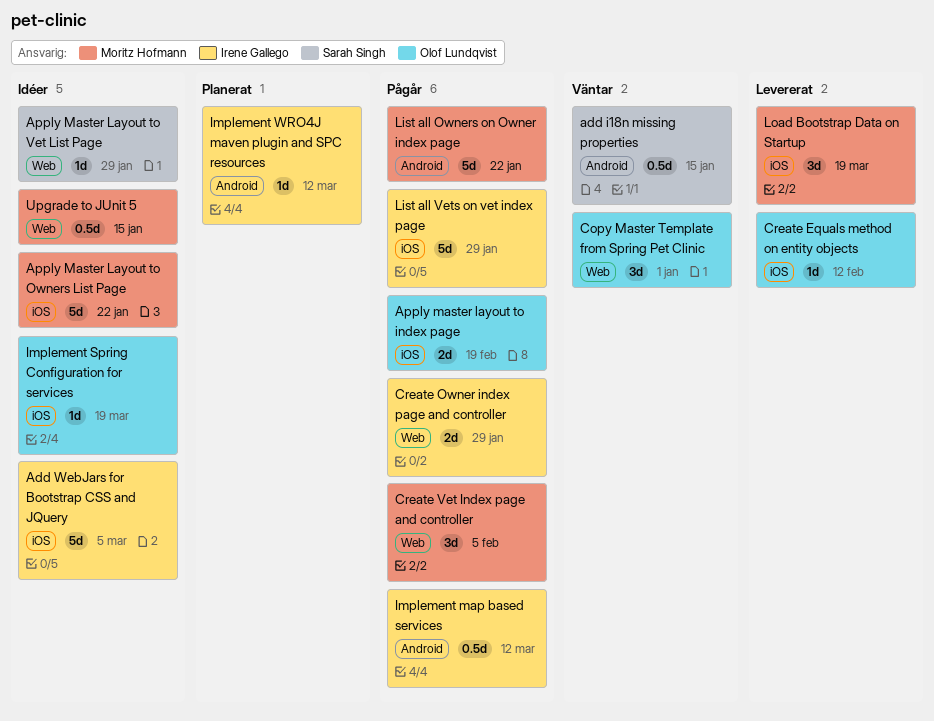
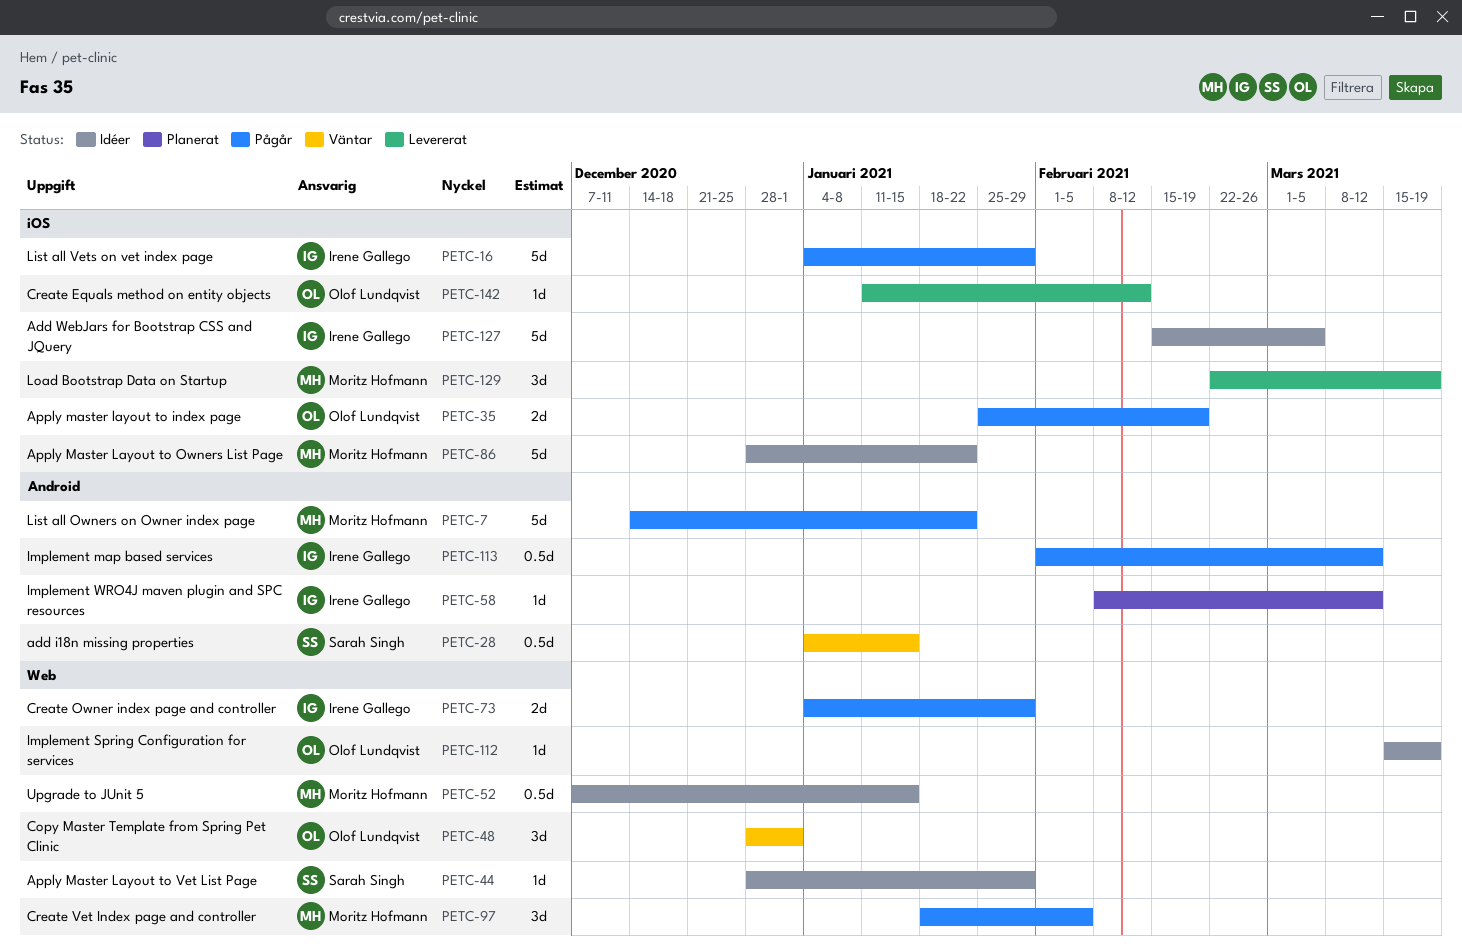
Implement Spring Configuration for services, label: iOS -> Web

